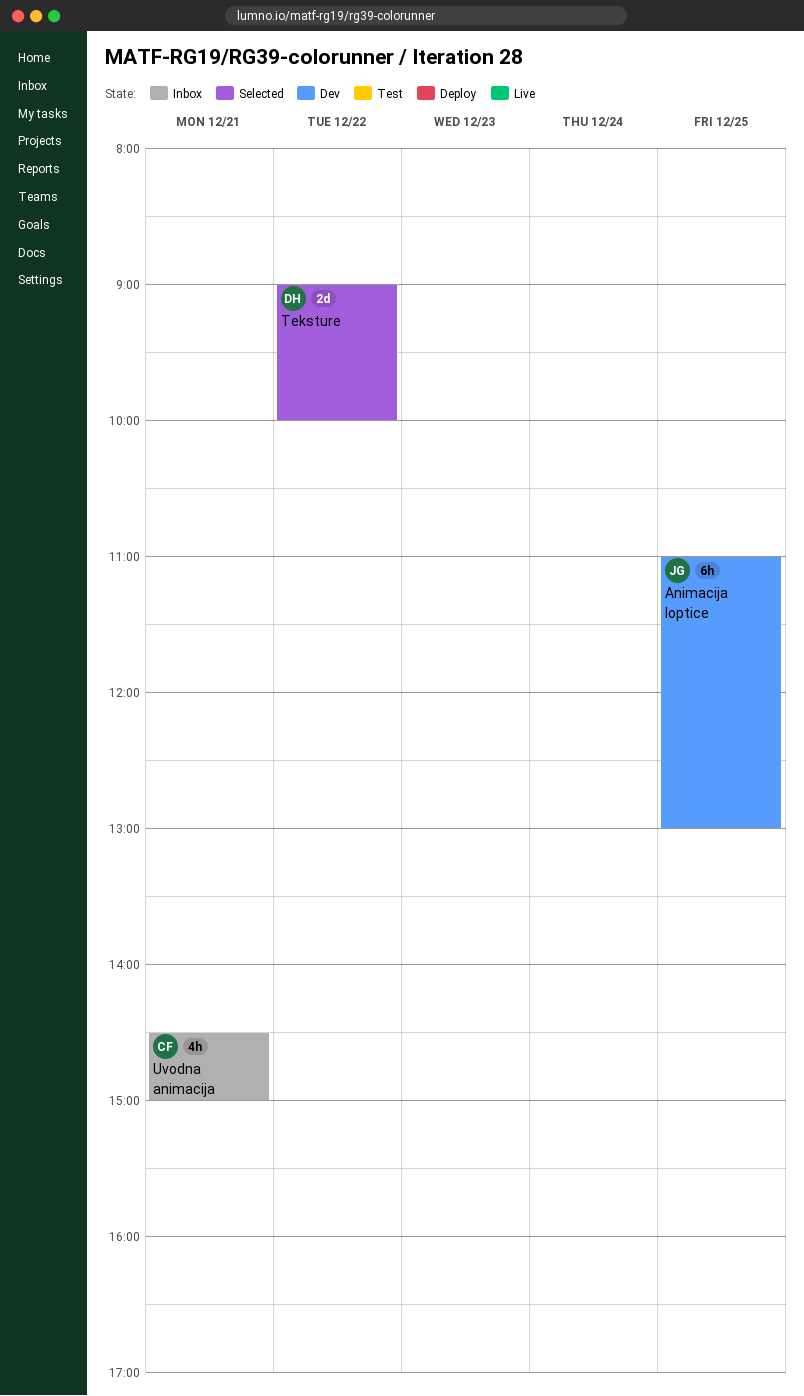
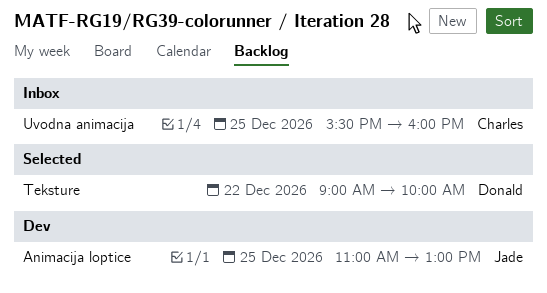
Uvodna animacija, day: Dec 21 -> Dec 25
Uvodna animacija, begins: 14:30 -> 15:30
Uvodna animacija, ends: 15:00 -> 16:00

